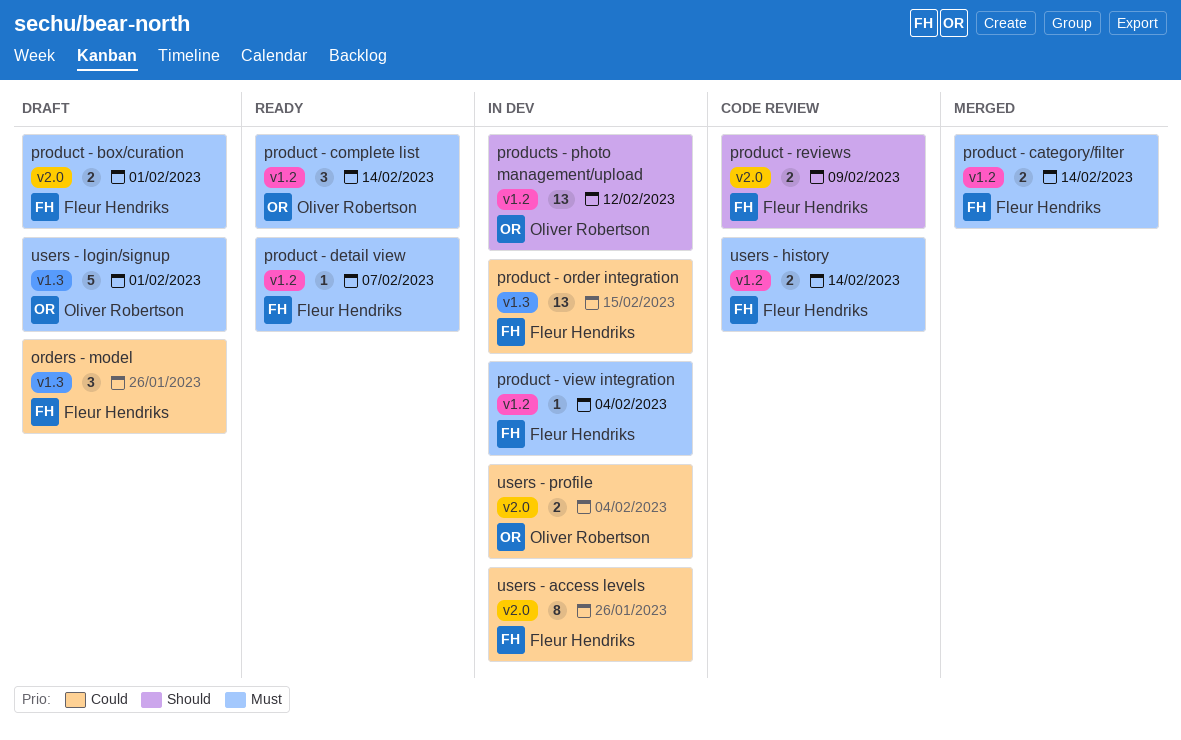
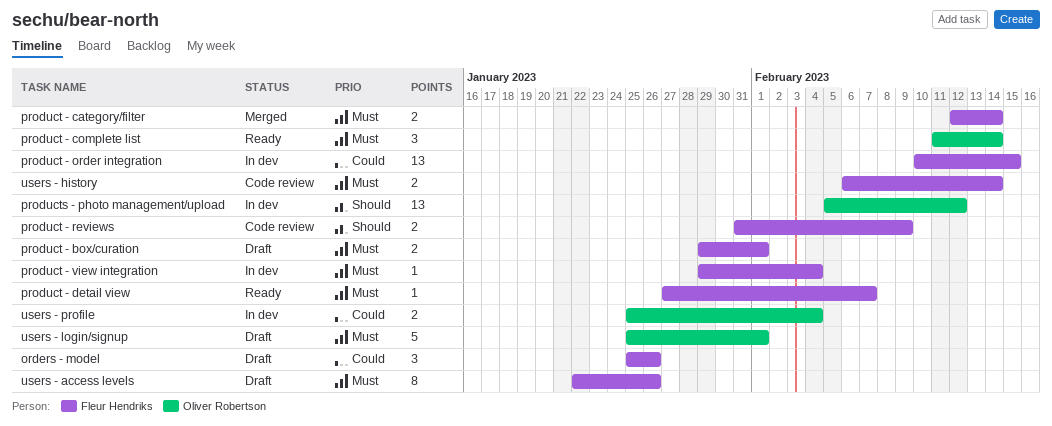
users - access levels, status: In dev -> Draft
users - access levels, priority: Could -> Must

